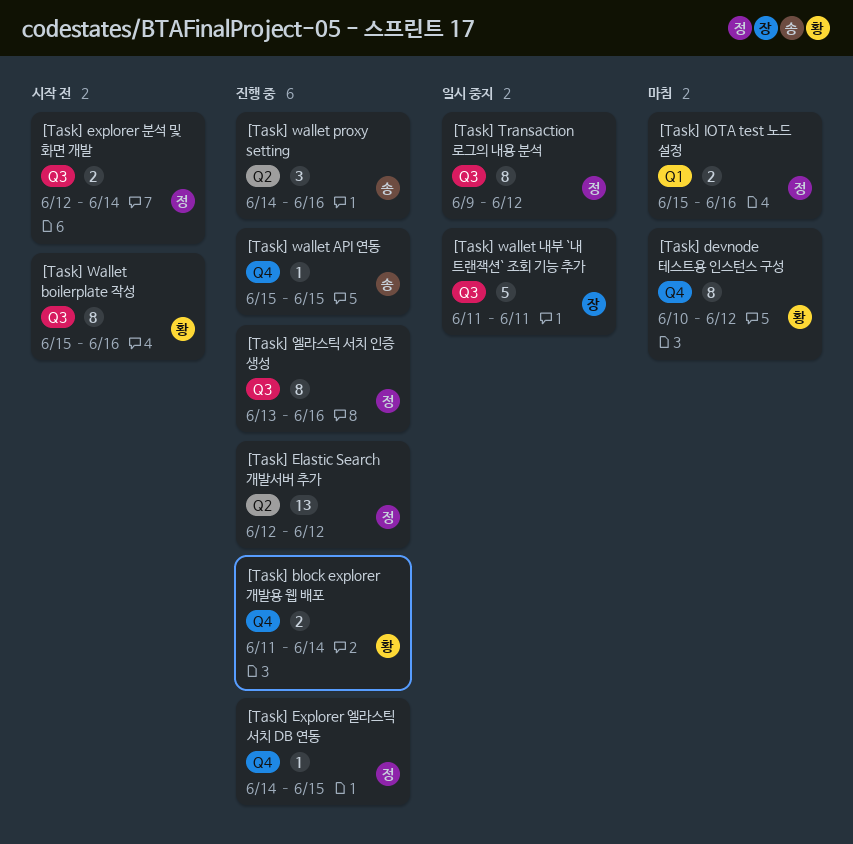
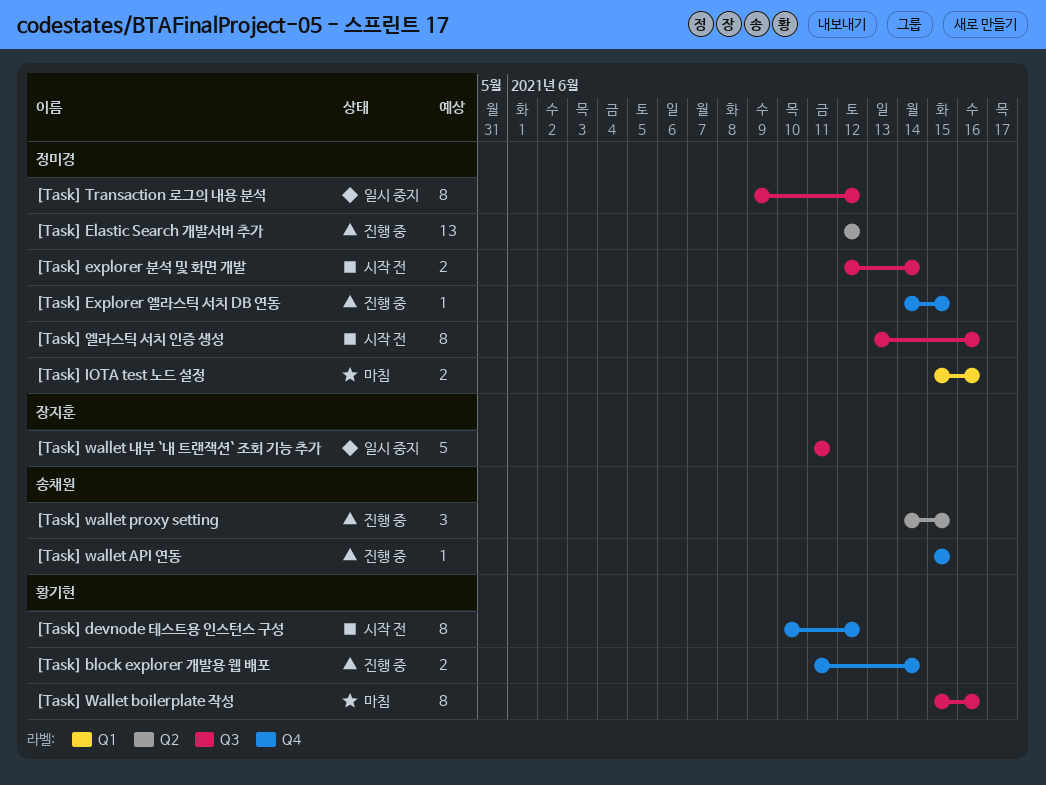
[Task] devnode 테스트용 인스턴스 구성, status: 마침 -> 시작 전
[Task] Wallet boilerplate 작성, status: 시작 전 -> 마침
[Task] wallet proxy setting, due: Jun 16 -> Jun 15
[Task] 엘라스틱 서치 인증 생성, status: 진행 중 -> 시작 전

